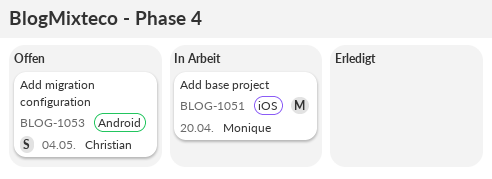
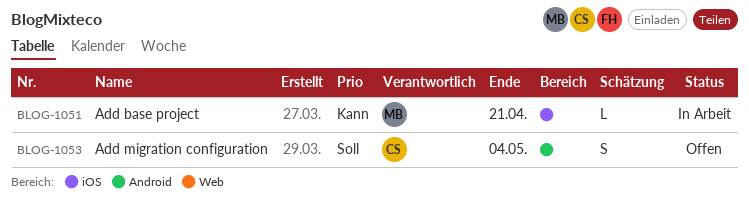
BLOG-1051, estimate: M -> L
BLOG-1051, due: Apr 20 -> Apr 21

